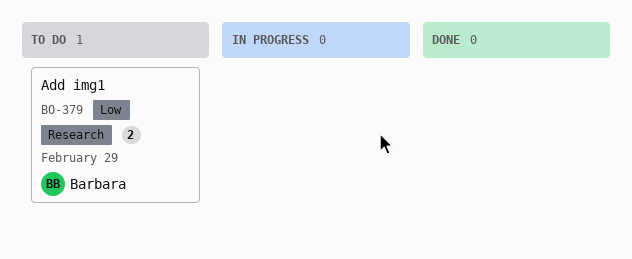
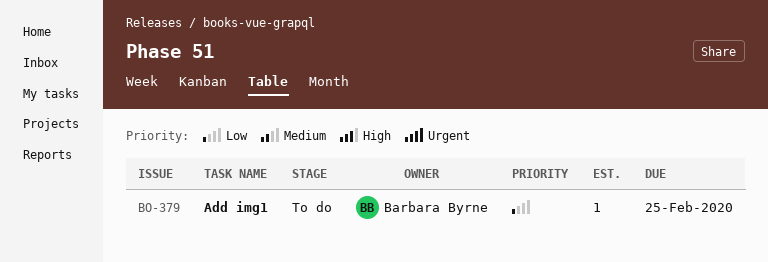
BO-379, estimate: 2 -> 1
BO-379, due: Feb 29 -> Feb 25

